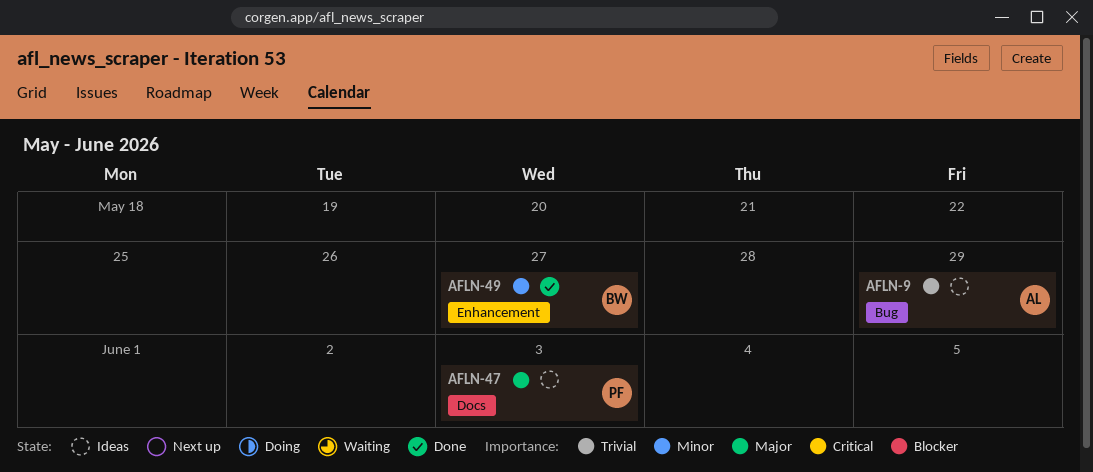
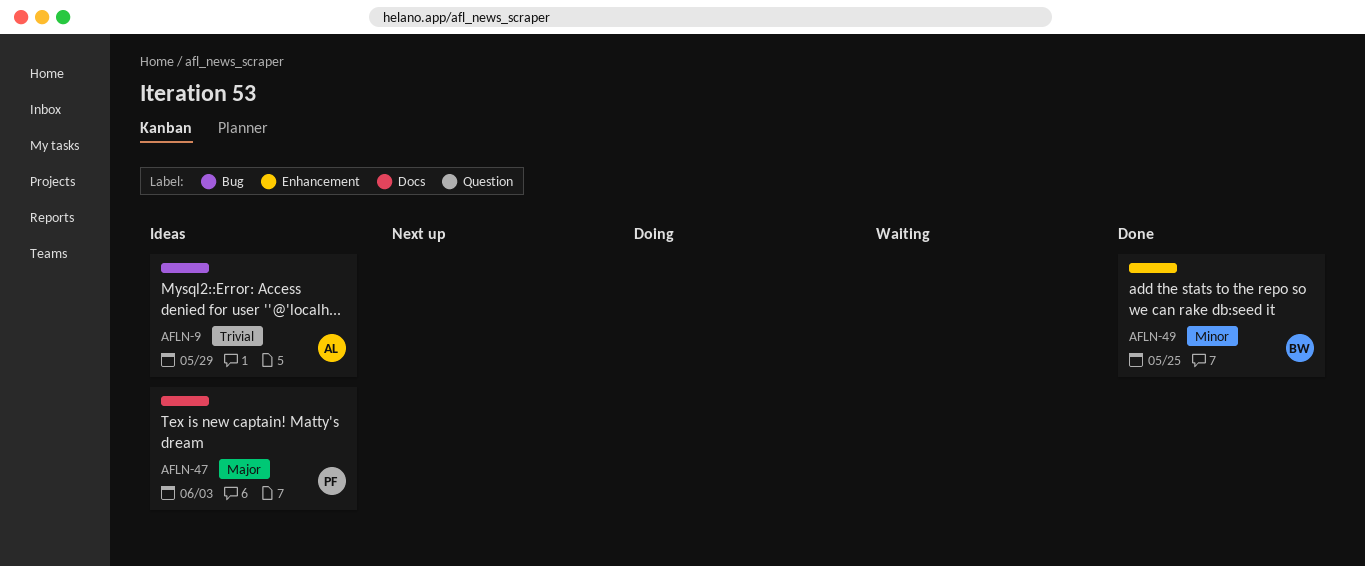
AFLN-49, due: May 27 -> May 25

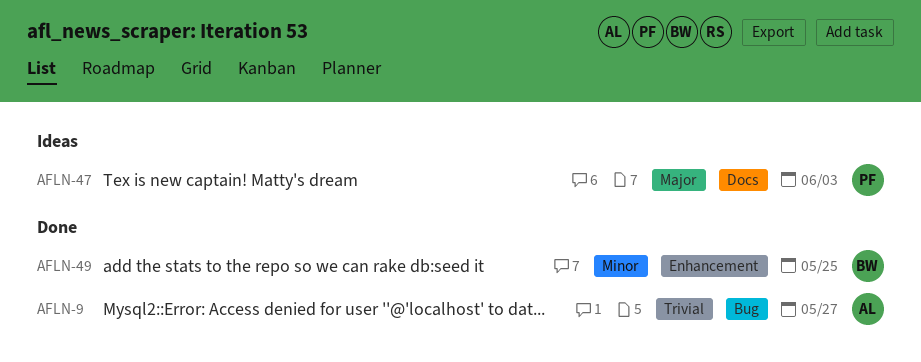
AFLN-9, status: Ideas -> Done
AFLN-9, due: May 29 -> May 27

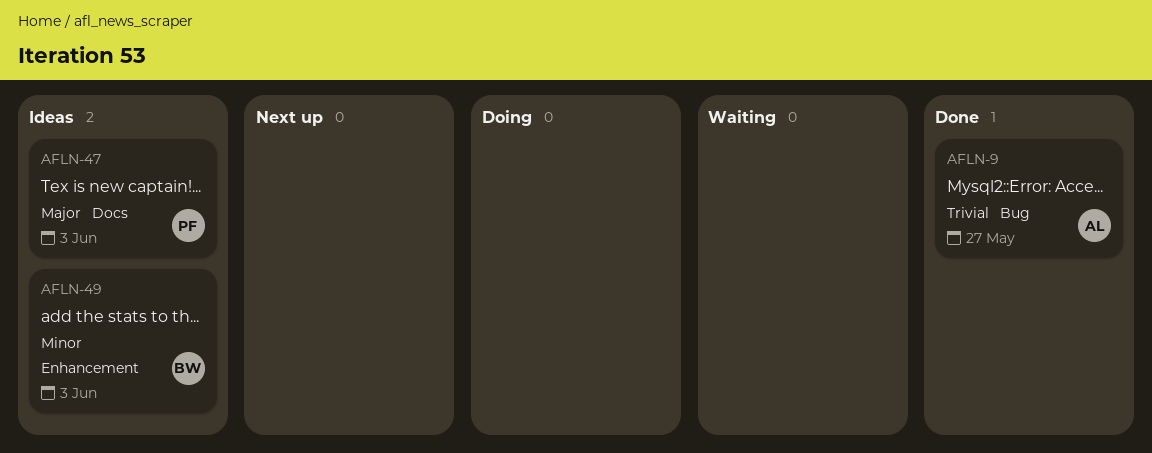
AFLN-49, status: Done -> Ideas
AFLN-49, due: May 25 -> Jun 3

